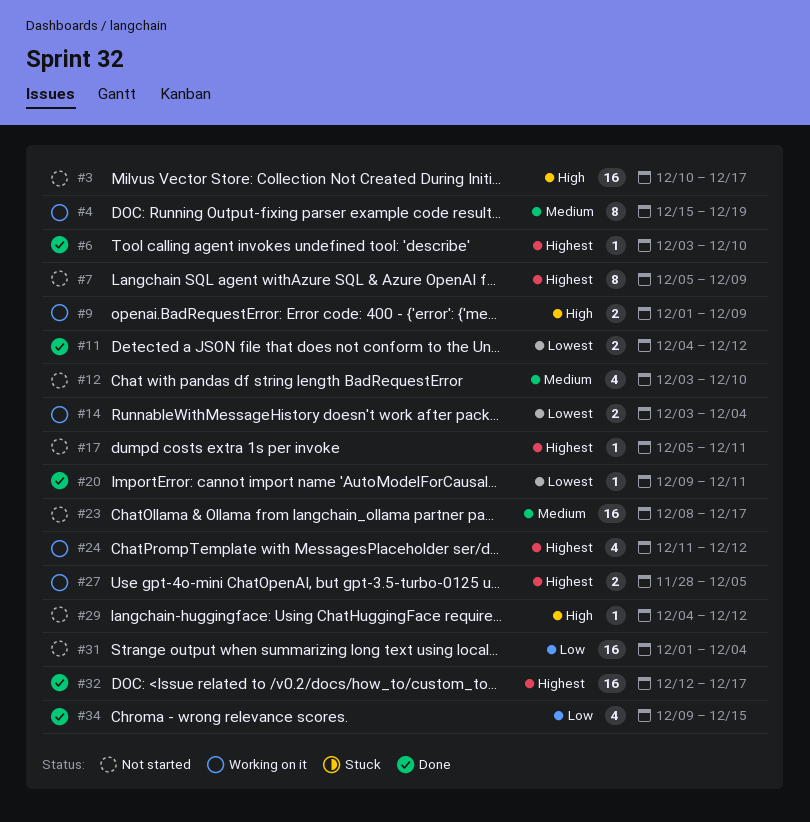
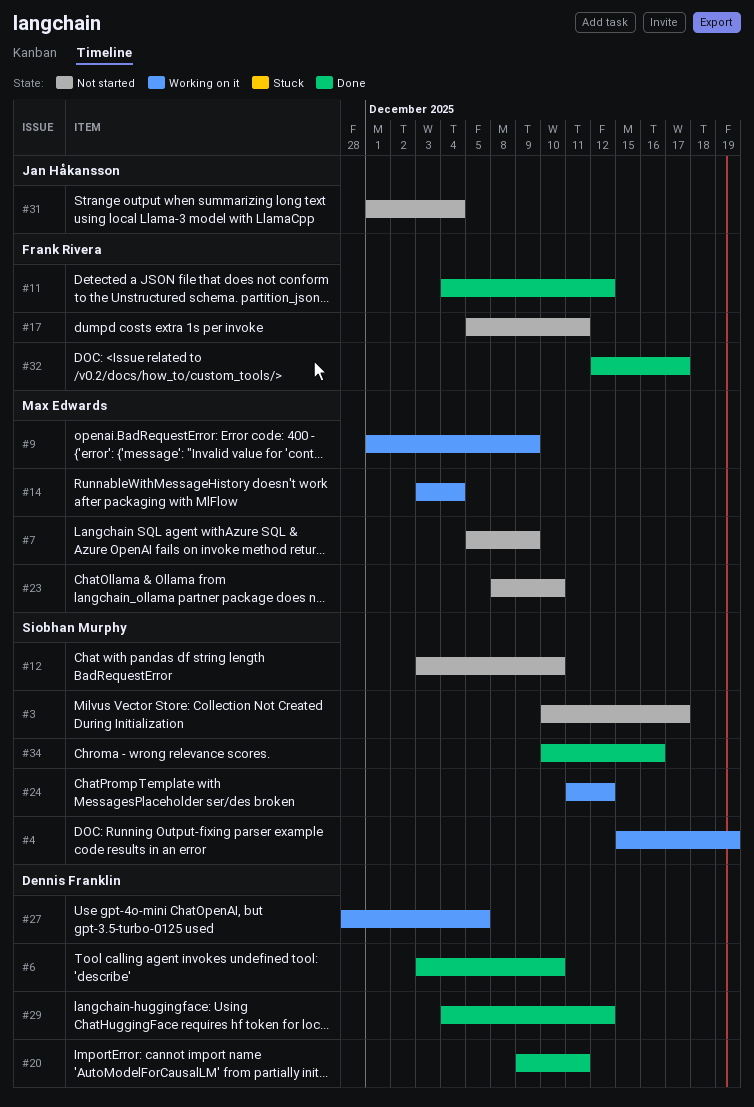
#23, due: Dec 17 -> Dec 10
#29, status: Not started -> Done
#34, start: Dec 9 -> Dec 10
#34, due: Dec 15 -> Dec 16

